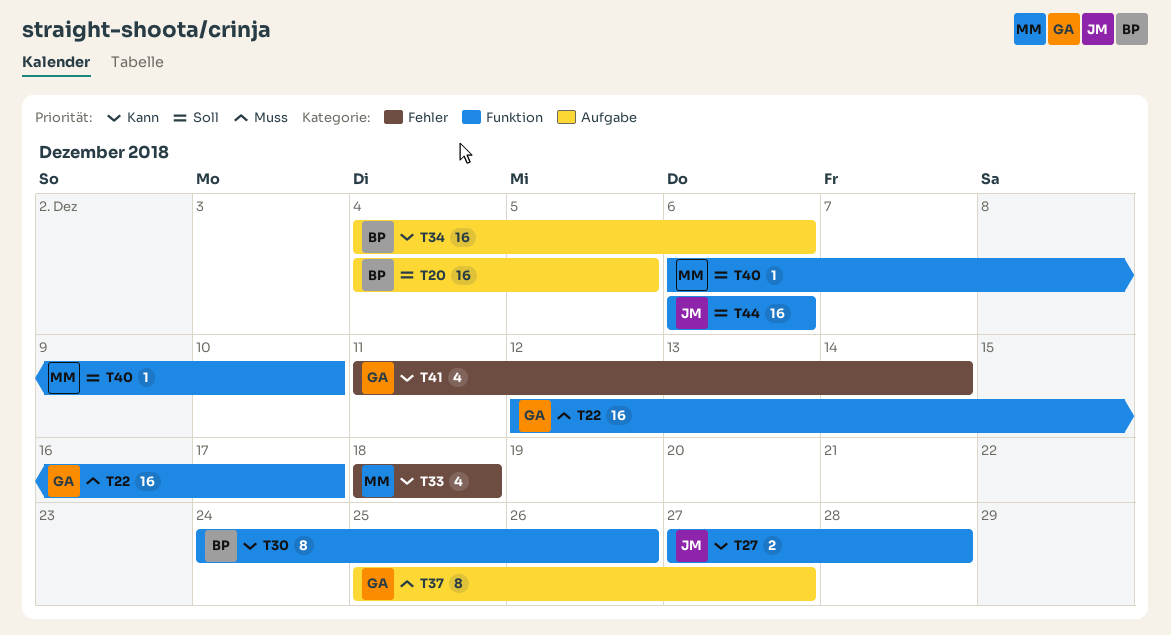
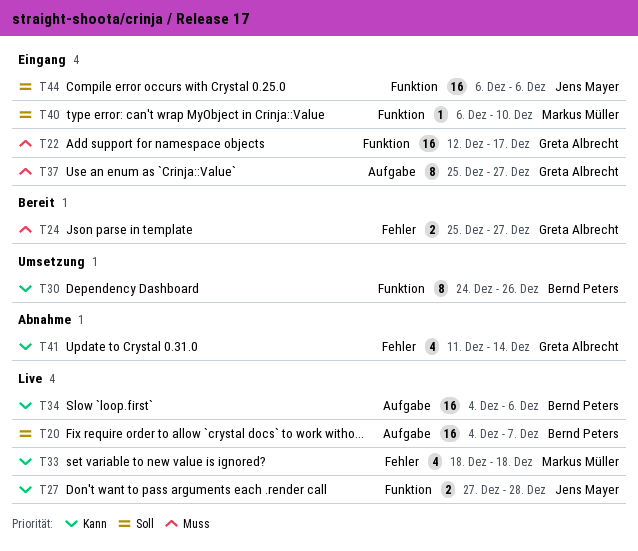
T20, due: Dec 5 -> Dec 7
T24: none -> present

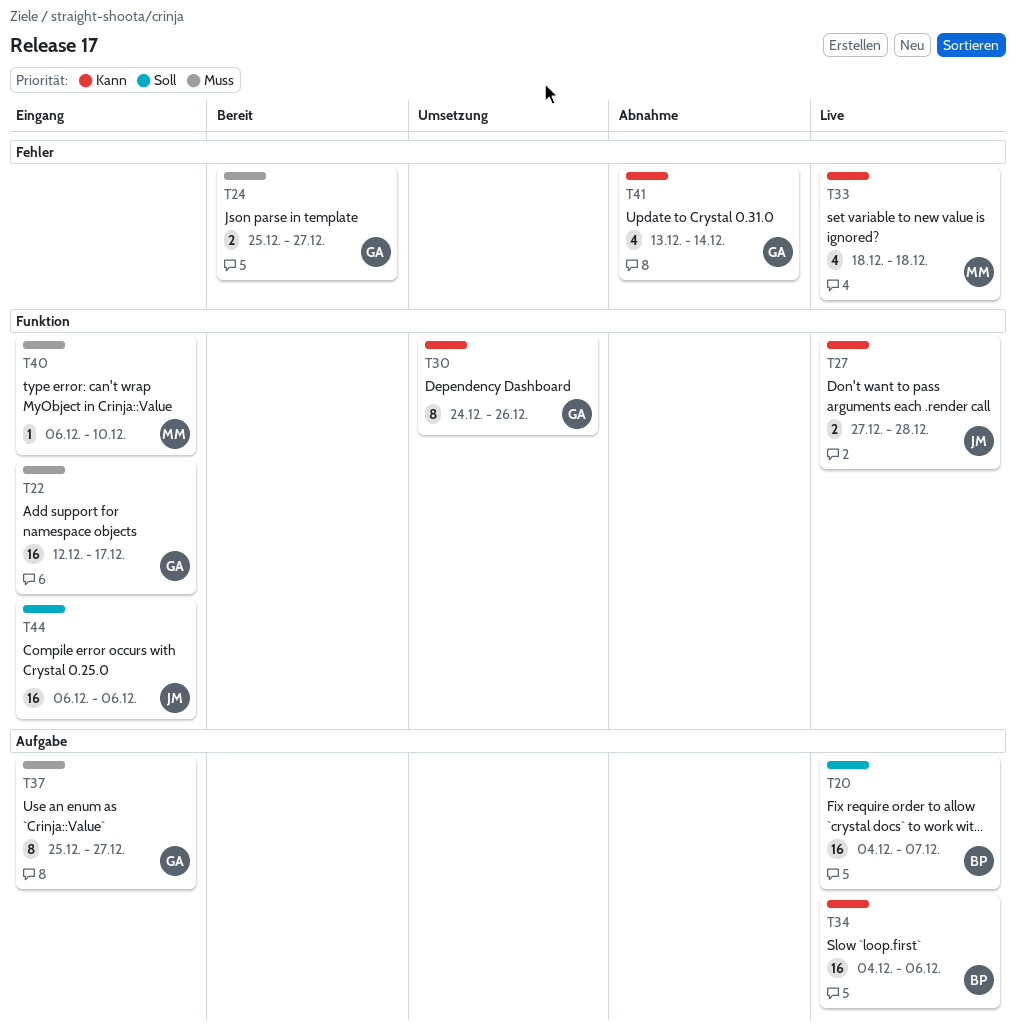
T30, owner: Bernd Peters -> Greta Albrecht
T40, priority: Soll -> Muss
T41, start: Dec 11 -> Dec 13

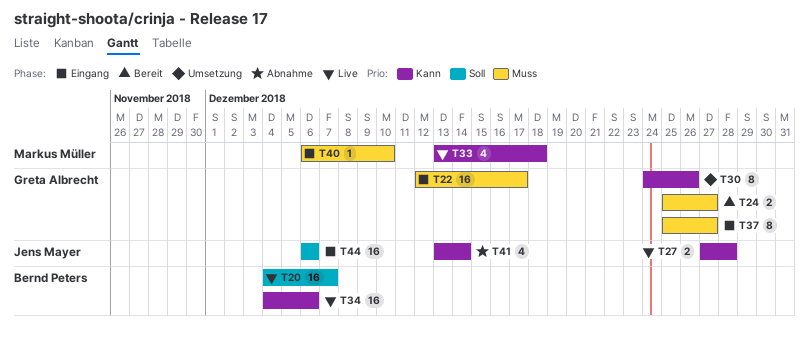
T33, start: Dec 18 -> Dec 13
T41, owner: Greta Albrecht -> Jens Mayer

